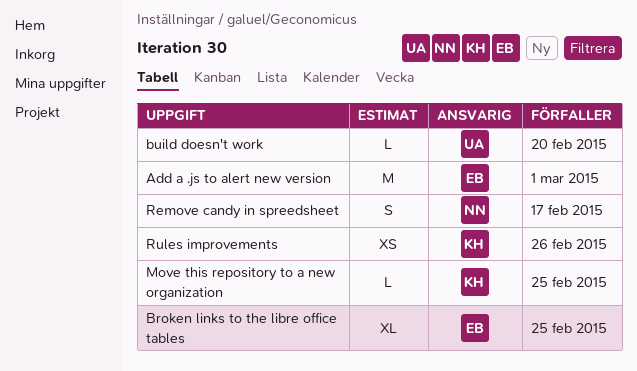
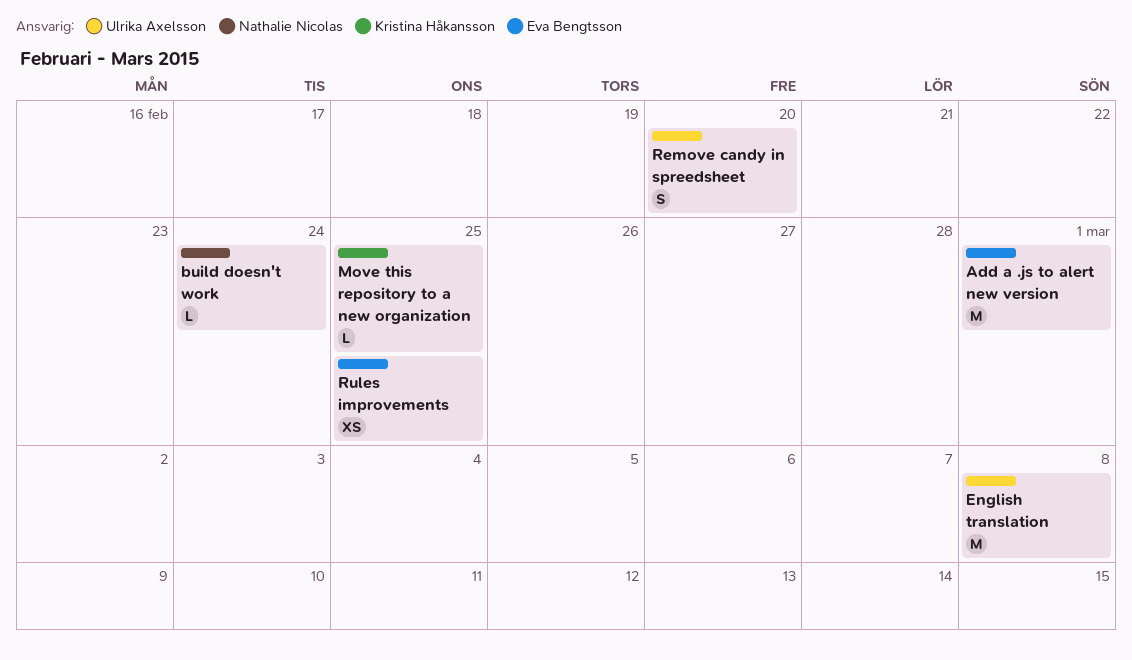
Broken links to the libre office tables: present -> none
build doesn't work, owner: Ulrika Axelsson -> Nathalie Nicolas
build doesn't work, due: Feb 20 -> Feb 24
English translation: none -> present
Remove candy in spreedsheet, owner: Nathalie Nicolas -> Ulrika Axelsson
Remove candy in spreedsheet, due: Feb 17 -> Feb 20
Rules improvements, owner: Kristina Håkansson -> Eva Bengtsson
Rules improvements, due: Feb 26 -> Feb 25

